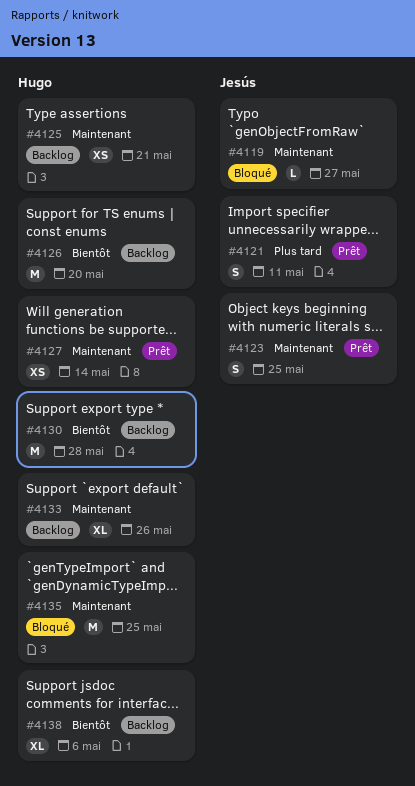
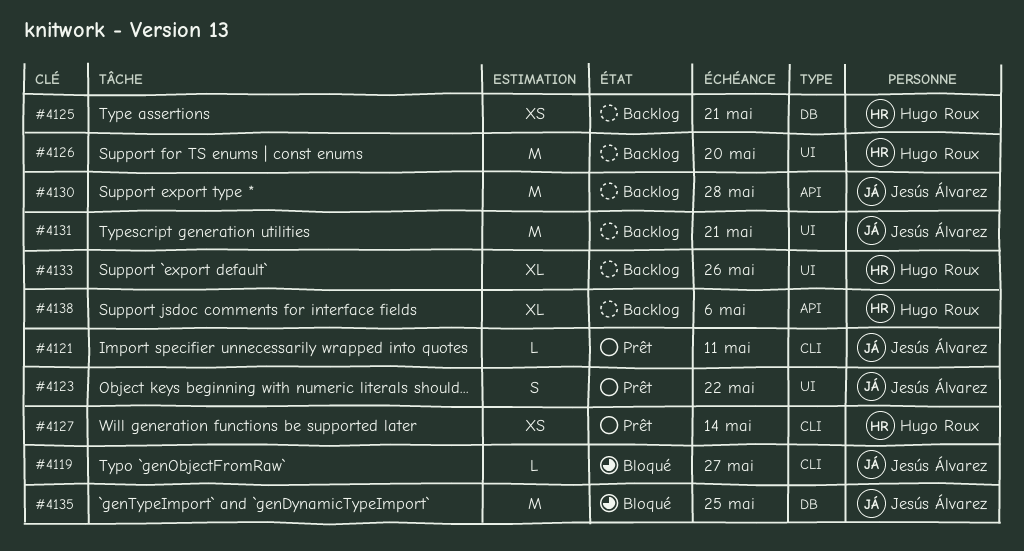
#4121, estimate: S -> L
#4123, due: May 25 -> May 22
#4130, owner: Hugo Roux -> Jesús Álvarez
#4131: none -> present
#4135, owner: Hugo Roux -> Jesús Álvarez

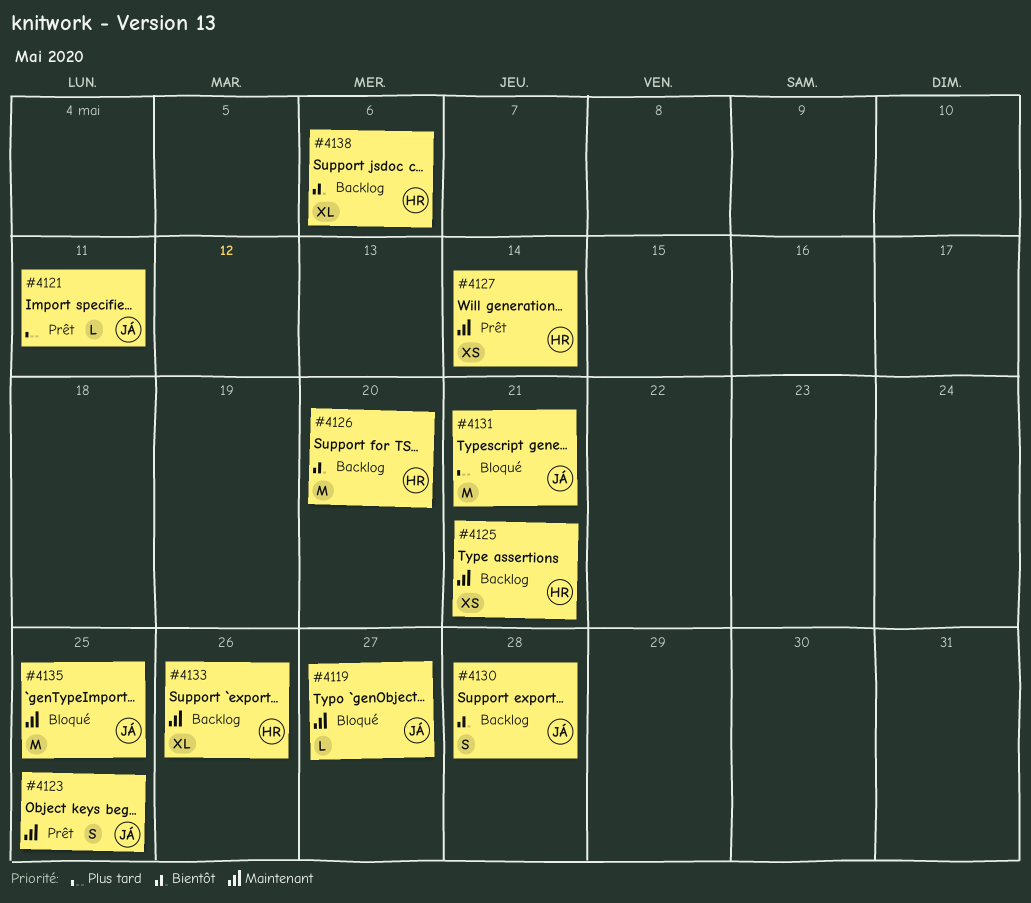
#4123, due: May 22 -> May 25
#4130, estimate: M -> S
#4131, status: Backlog -> Bloqué

